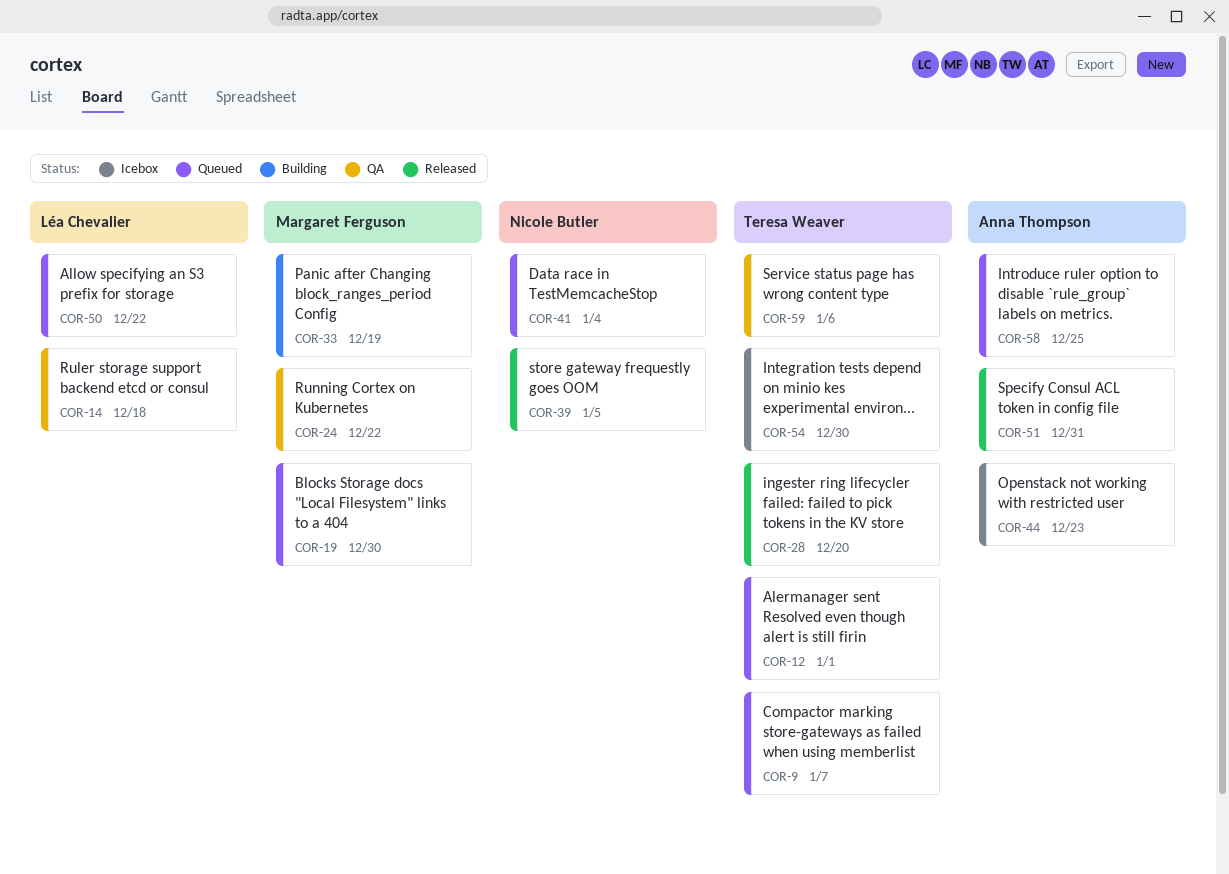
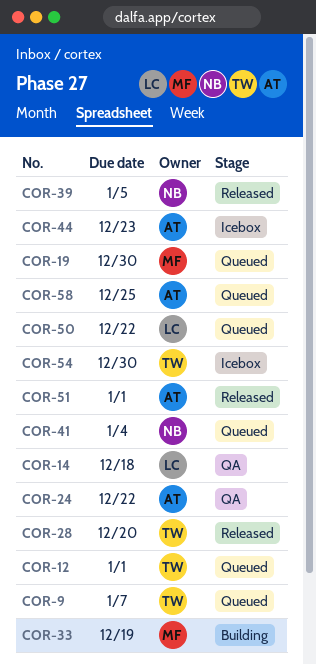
COR-24, owner: Margaret Ferguson -> Anna Thompson
COR-51, due: Dec 31 -> Jan 1
COR-59: present -> none

